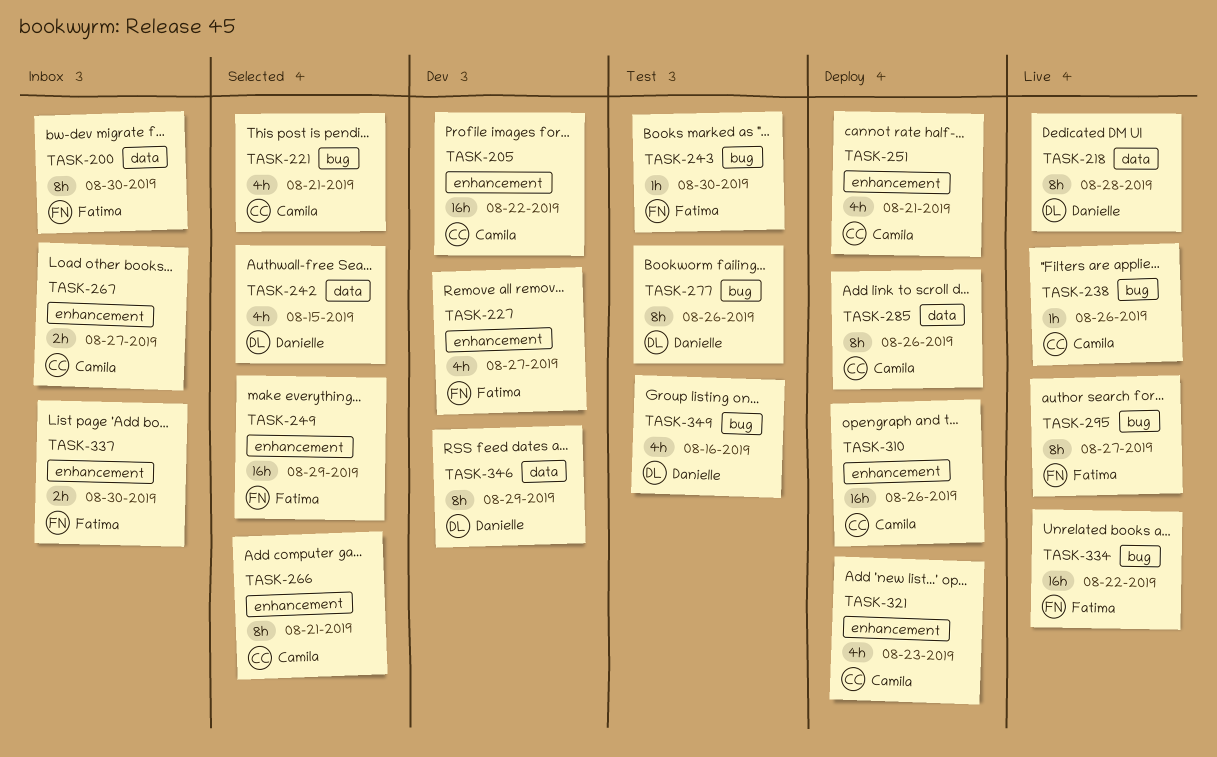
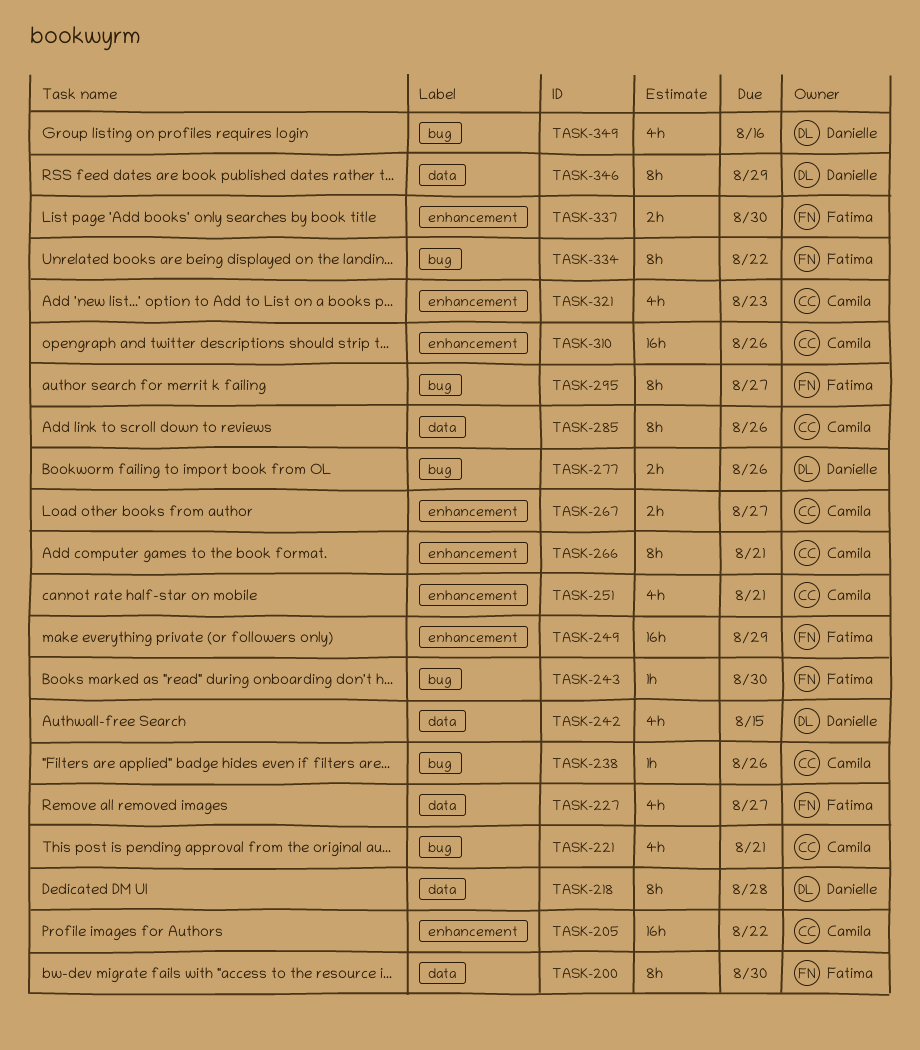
TASK-227, label: enhancement -> data
TASK-277, estimate: 8h -> 2h
TASK-334, estimate: 16h -> 8h

